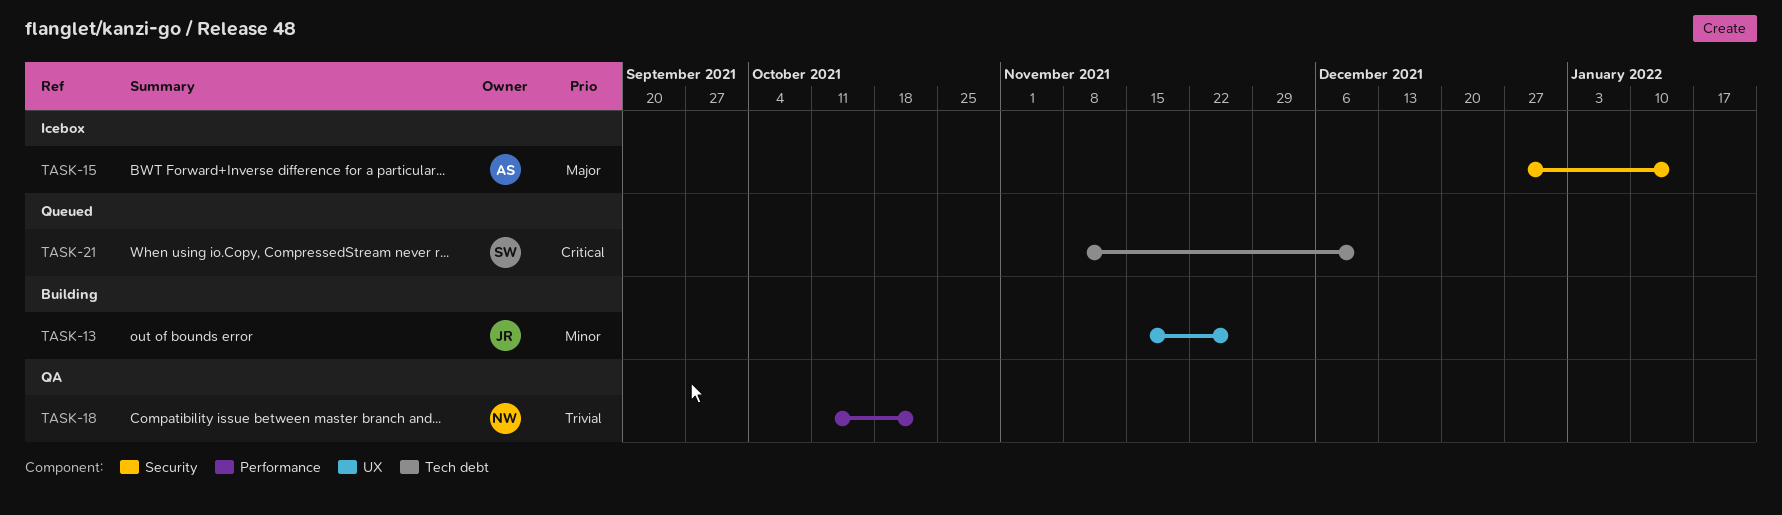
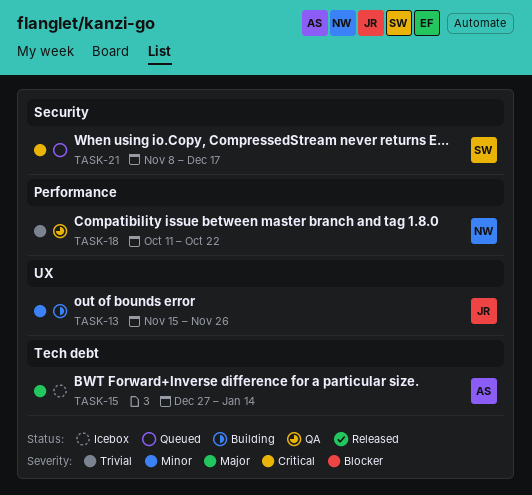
TASK-15, label: Security -> Tech debt
TASK-21, label: Tech debt -> Security
TASK-21, due: Dec 10 -> Dec 17

